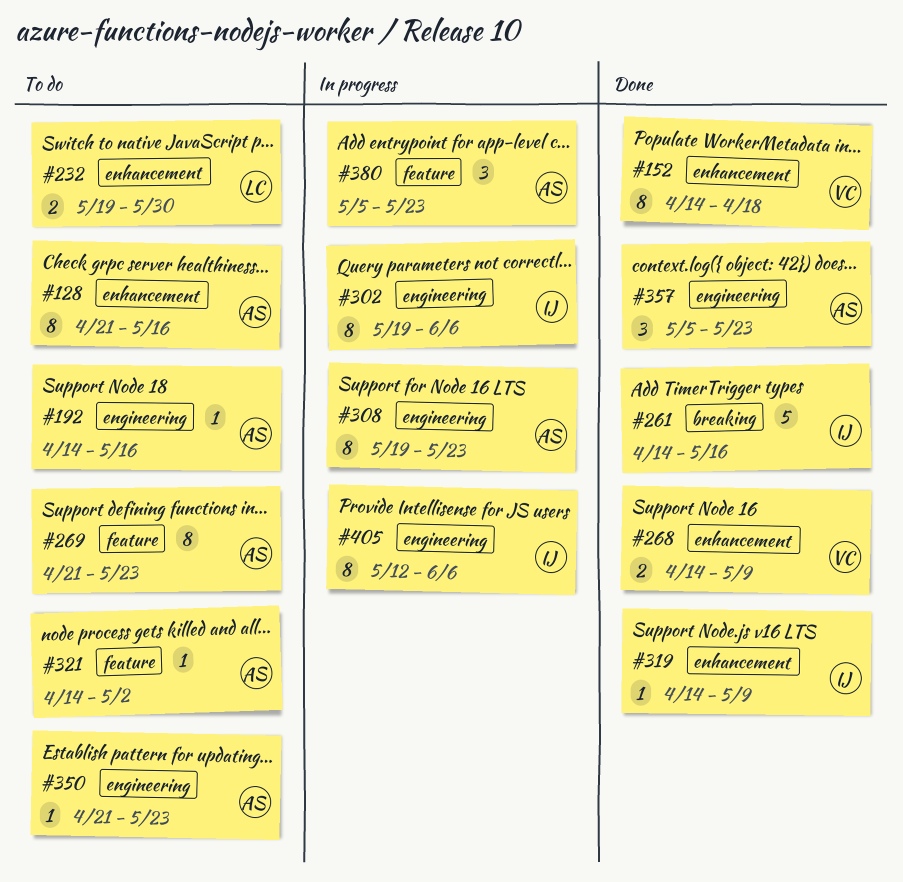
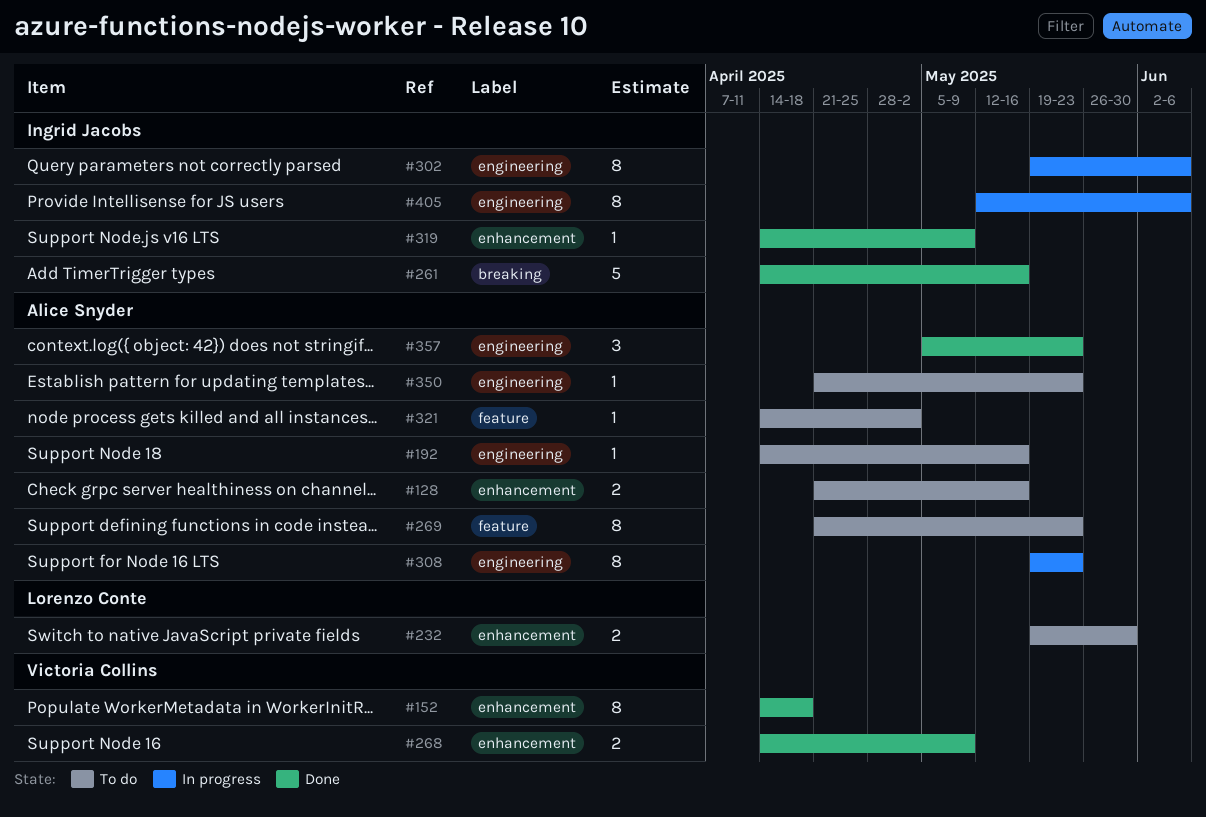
#128, estimate: 8 -> 2
#380: present -> none

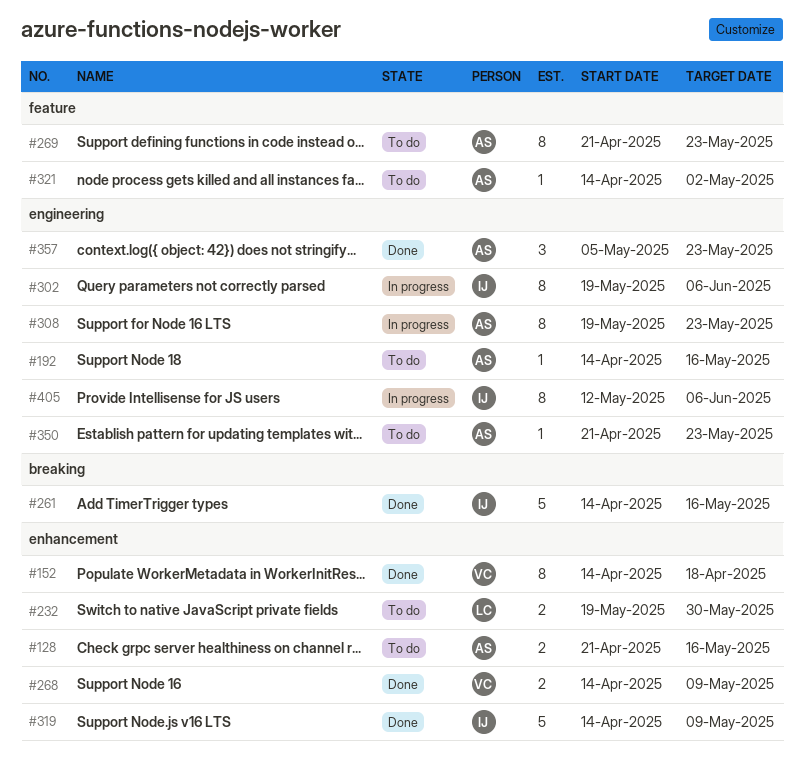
#319, estimate: 1 -> 5

